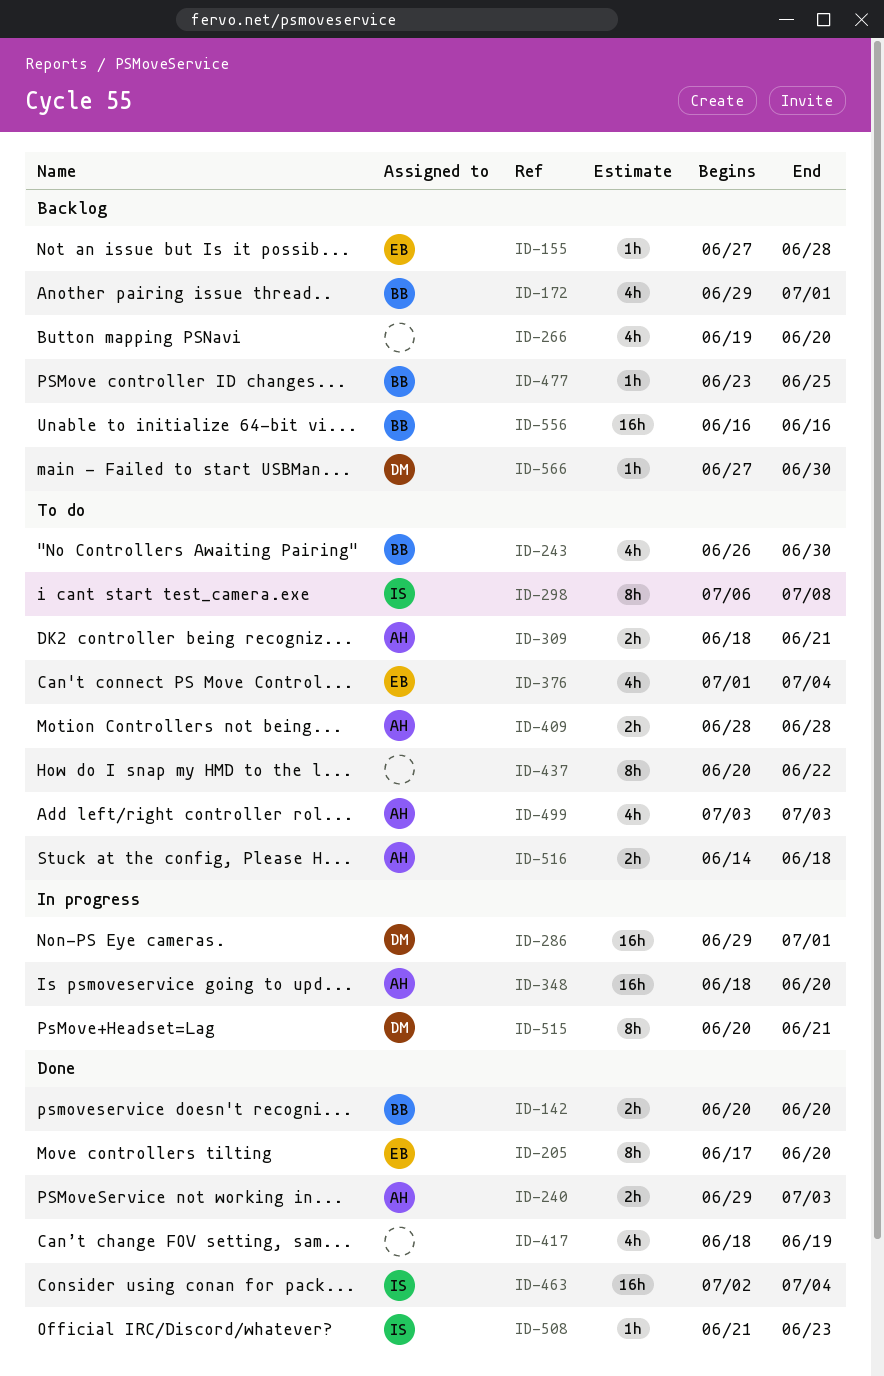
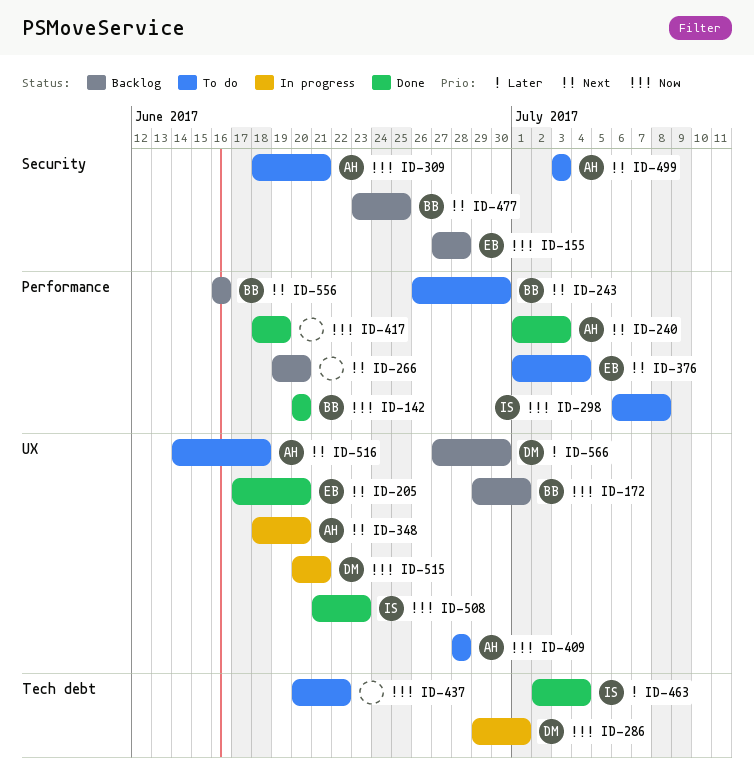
ID-240, start: Jun 29 -> Jul 1

